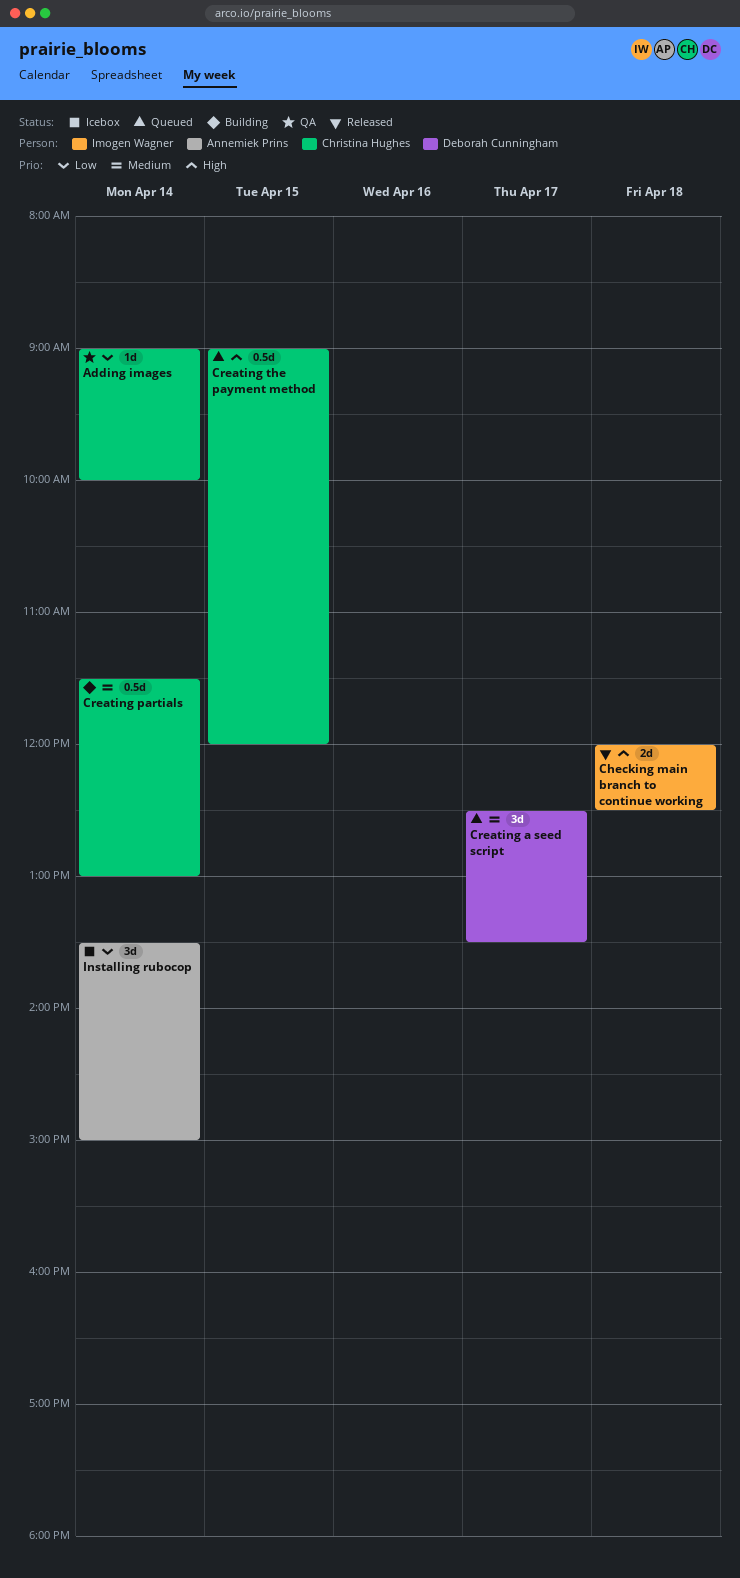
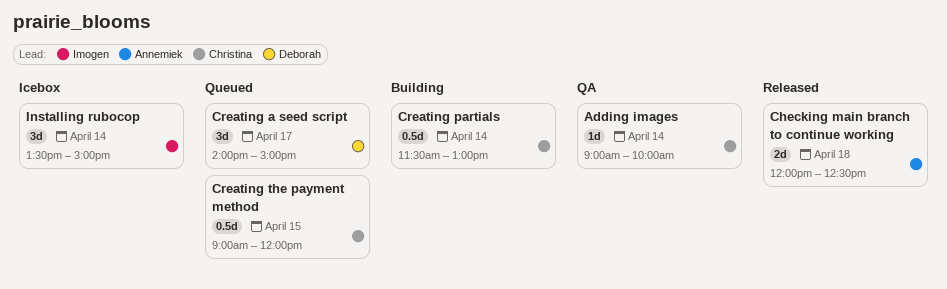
Checking main branch to continue working, owner: Imogen Wagner -> Annemiek Prins
Creating a seed script, begins: 12:30 -> 14:00
Creating a seed script, ends: 13:30 -> 15:00
Installing rubocop, owner: Annemiek Prins -> Imogen Wagner

